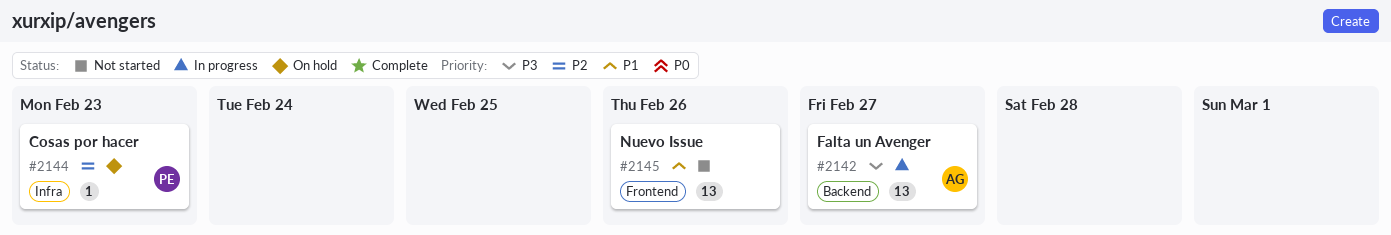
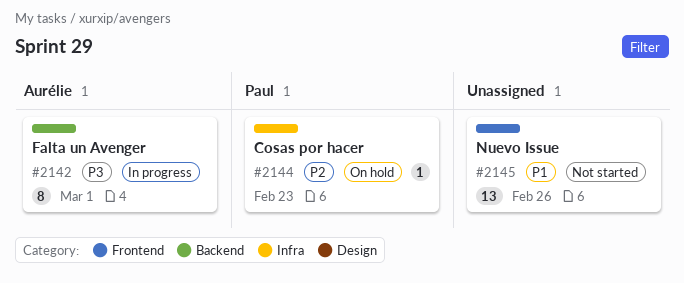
#2142, estimate: 13 -> 8
#2142, due: Feb 27 -> Mar 1

